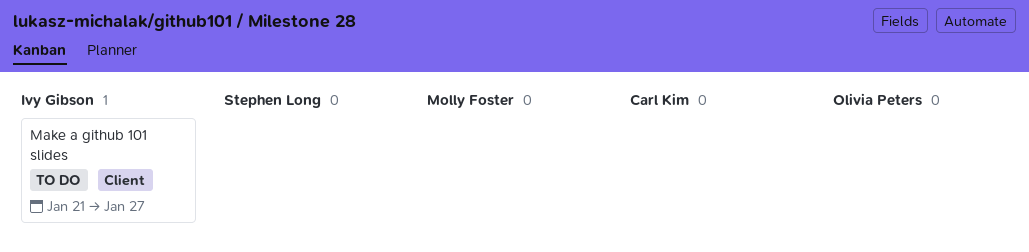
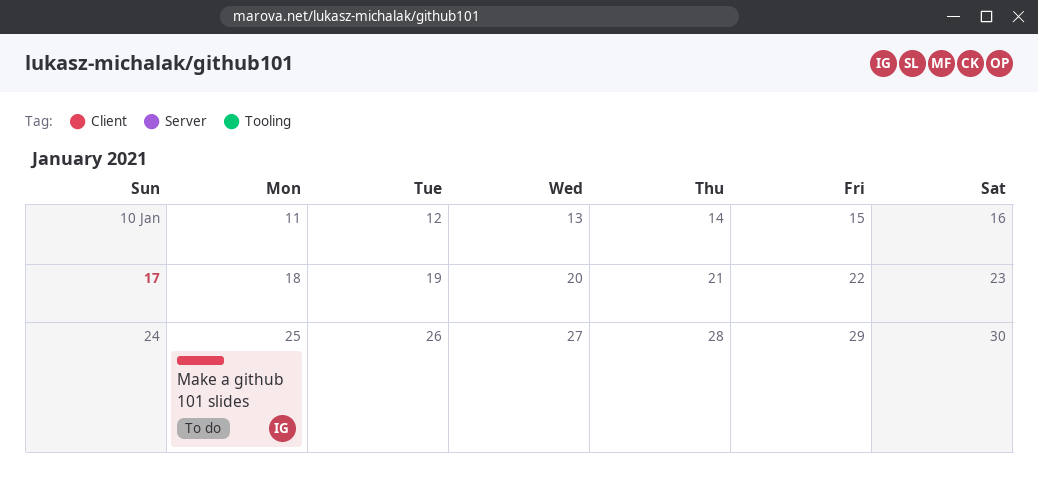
Make a github 101 slides, due: Jan 27 -> Jan 25

